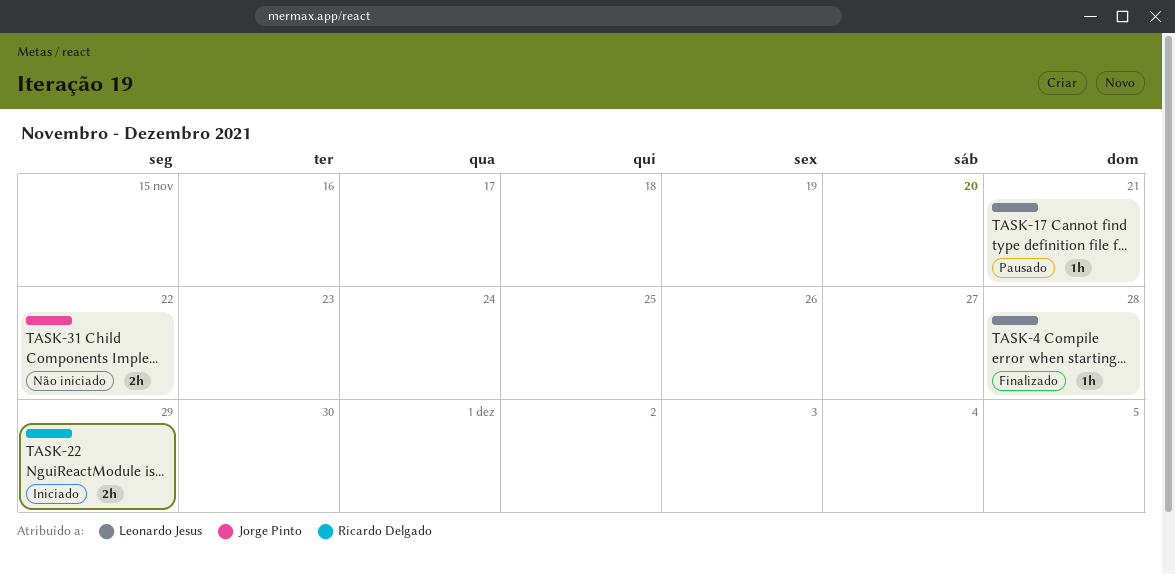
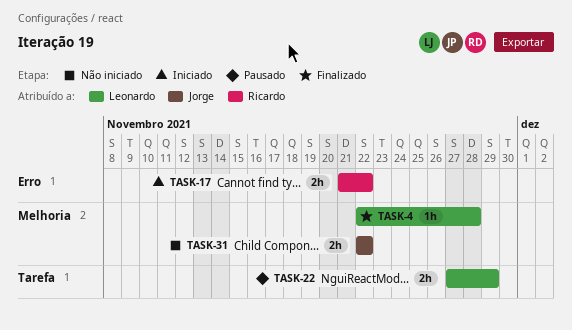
TASK-17, status: Pausado -> Iniciado
TASK-17, owner: Leonardo Jesus -> Ricardo Delgado
TASK-17, estimate: 1h -> 2h
TASK-17, due: Nov 21 -> Nov 22
TASK-22, status: Iniciado -> Pausado
TASK-22, owner: Ricardo Delgado -> Leonardo Jesus

